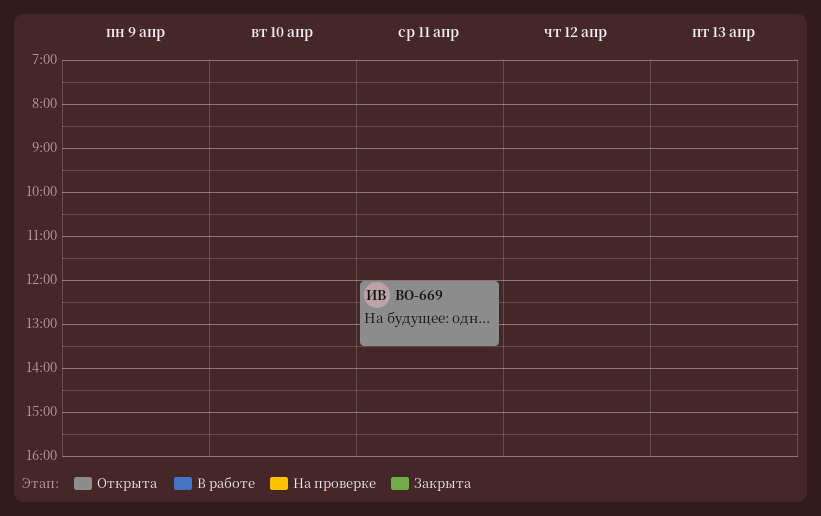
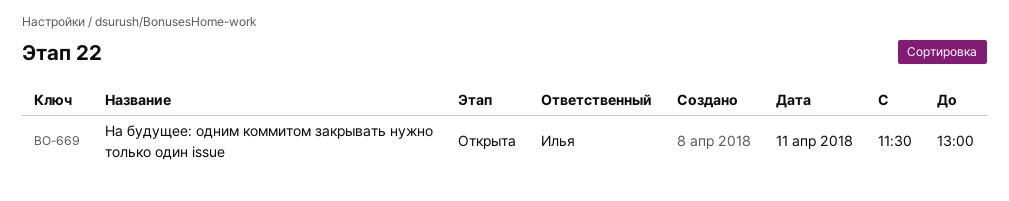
BO-669, begins: 12:00 -> 11:30
BO-669, ends: 13:30 -> 13:00

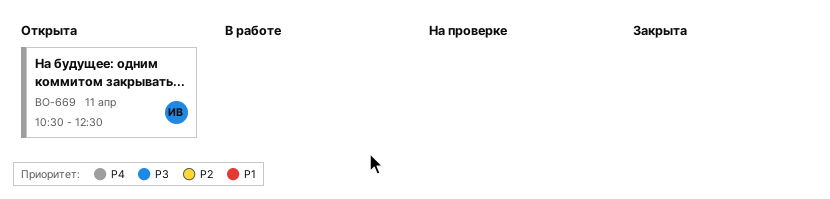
BO-669, begins: 11:30 -> 10:30
BO-669, ends: 13:00 -> 12:30

